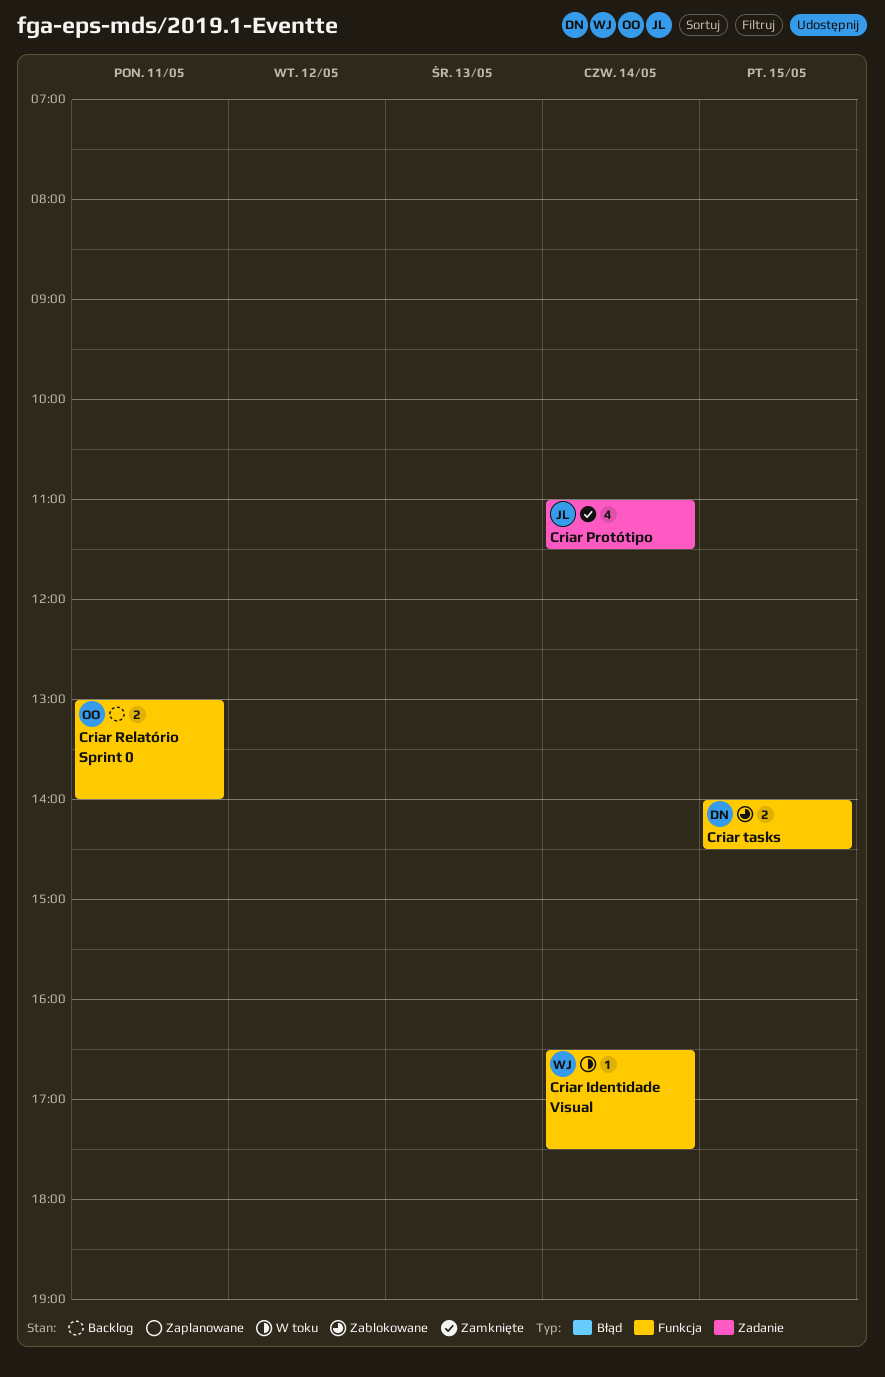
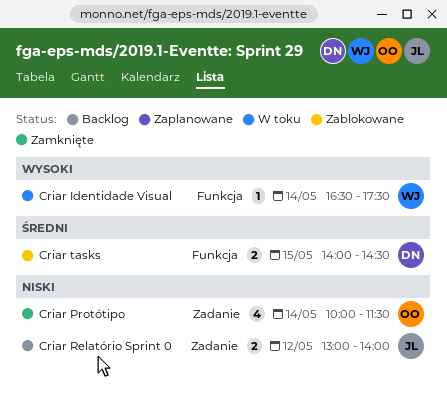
Criar Protótipo, owner: JL -> OO
Criar Protótipo, begins: 11:00 -> 10:00
Criar Relatório Sprint 0, owner: OO -> JL
Criar Relatório Sprint 0, label: Funkcja -> Zadanie
Criar Relatório Sprint 0, day: May 11 -> May 12

